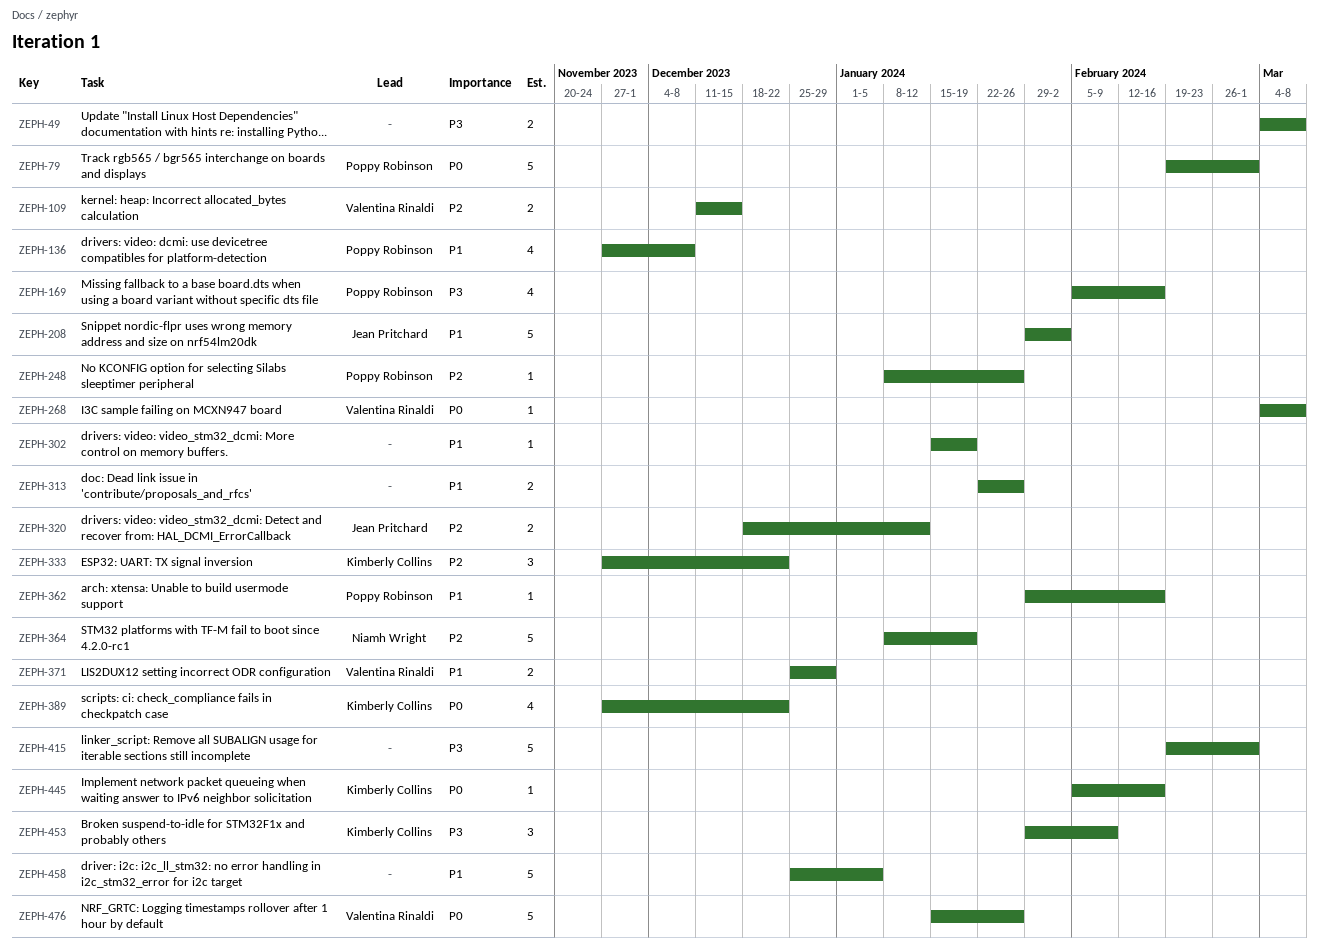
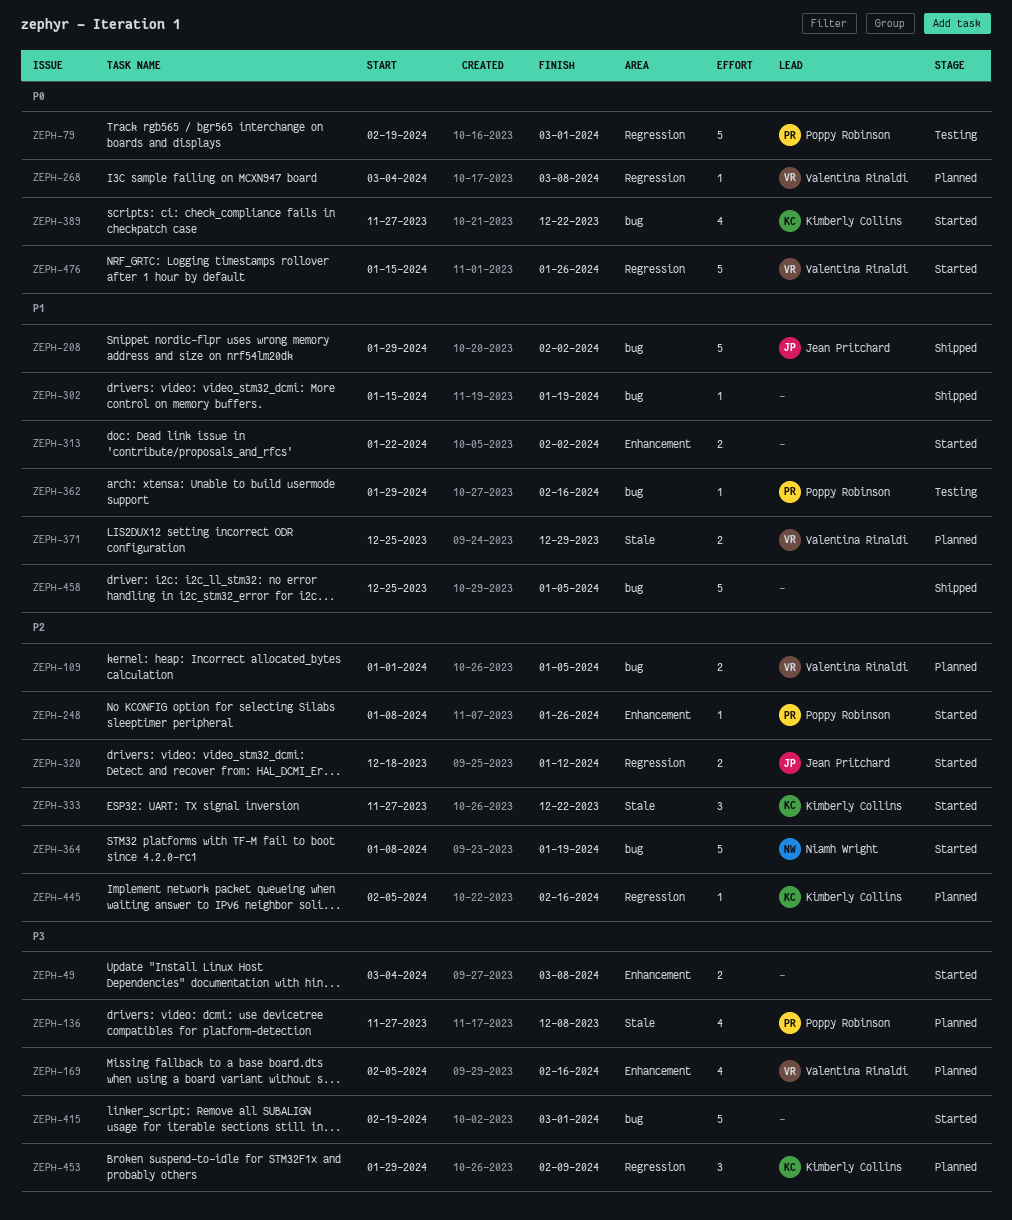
ZEPH-109, start: Dec 11 -> Jan 1
ZEPH-109, due: Dec 15 -> Jan 5
ZEPH-136, priority: P1 -> P3
ZEPH-169, owner: Poppy Robinson -> Valentina Rinaldi
ZEPH-313, due: Jan 26 -> Feb 2
ZEPH-445, priority: P0 -> P2

